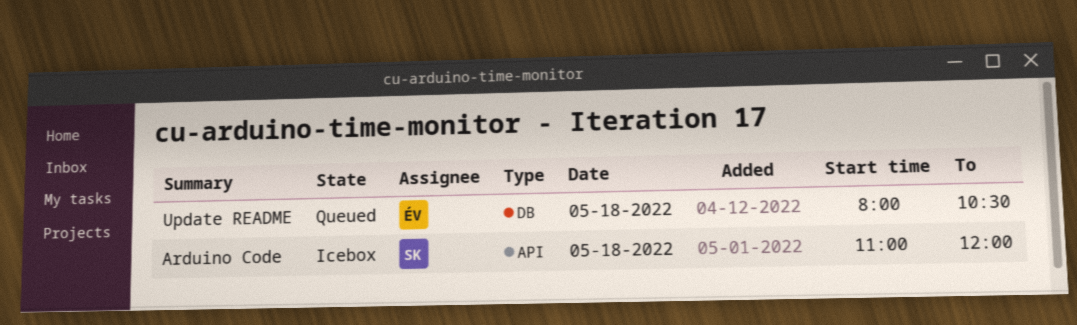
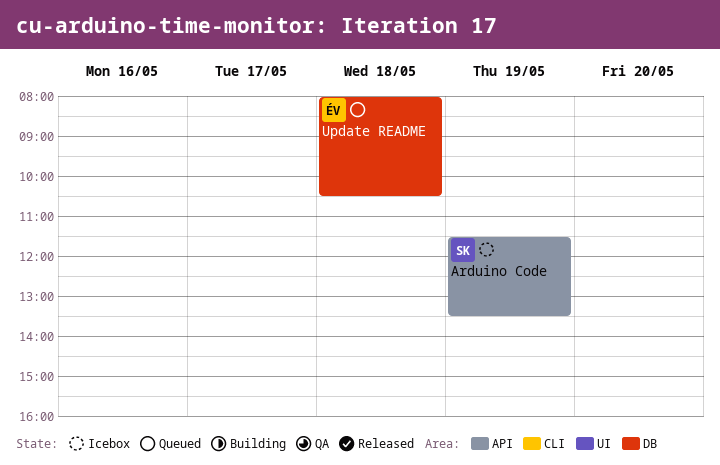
Arduino Code, day: May 18 -> May 19
Arduino Code, begins: 11:00 -> 11:30
Arduino Code, ends: 12:00 -> 13:30

